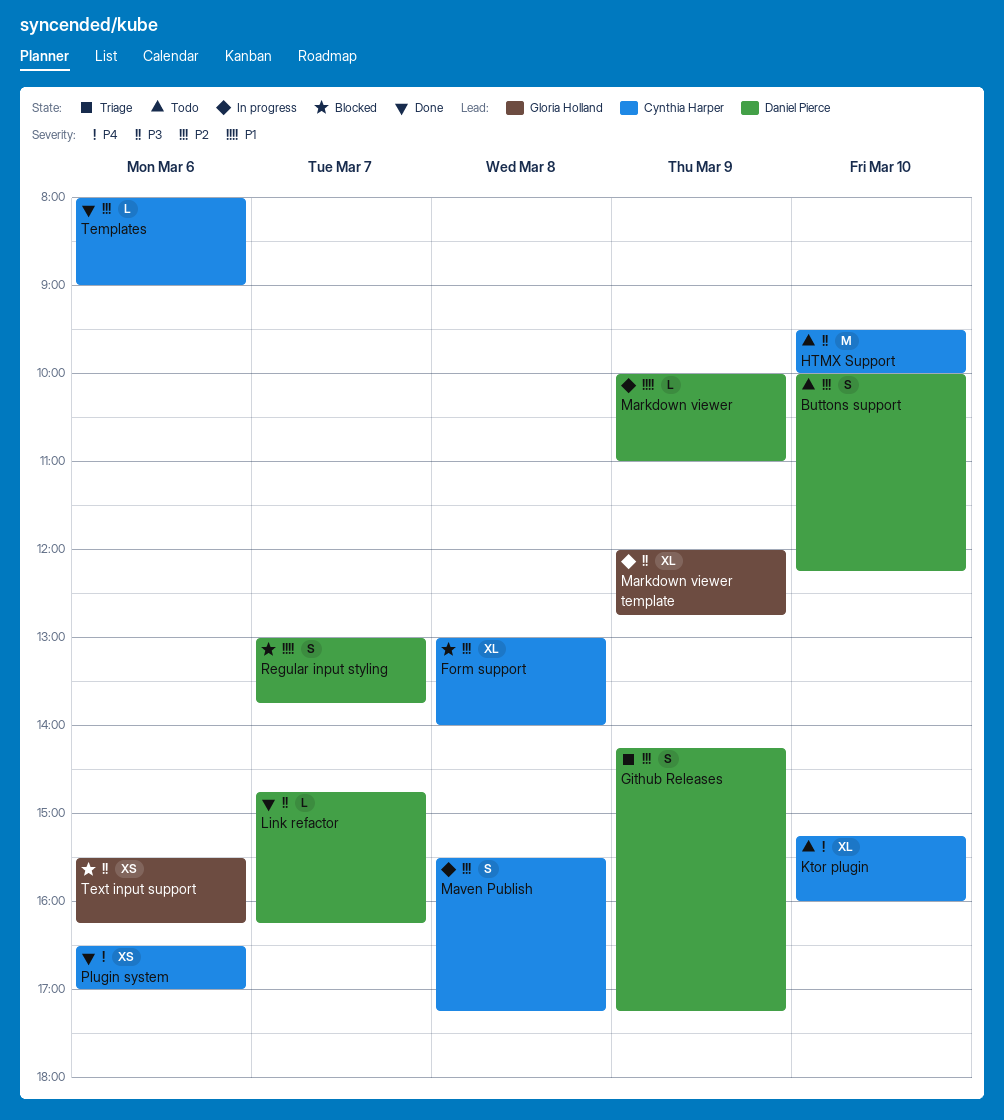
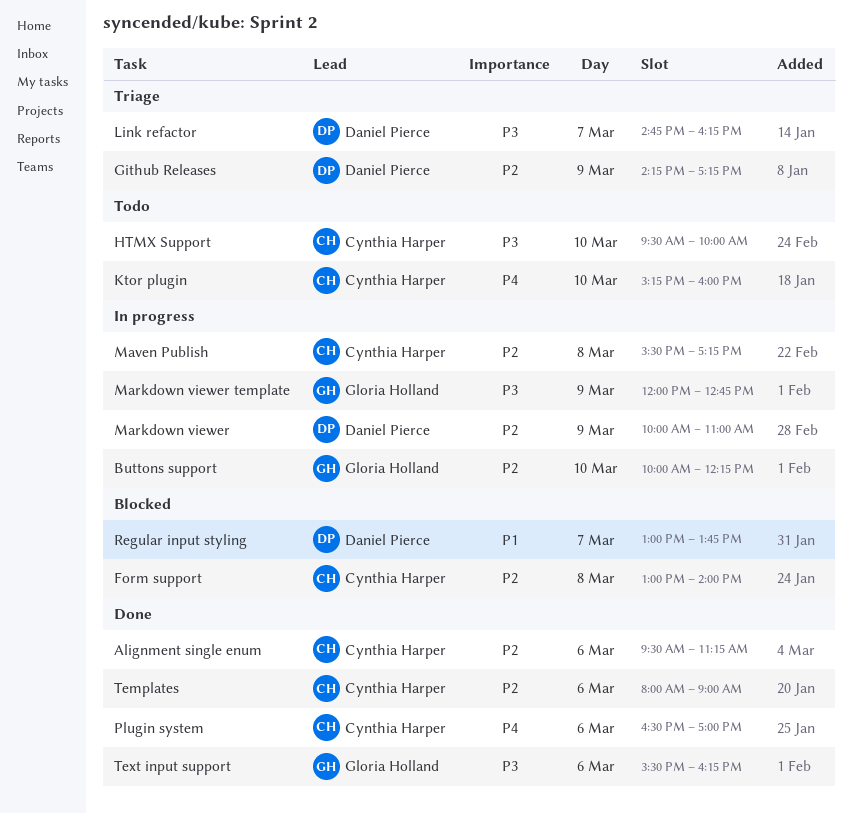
Alignment single enum: none -> present
Buttons support, status: Todo -> In progress
Buttons support, owner: Daniel Pierce -> Gloria Holland
Link refactor, status: Done -> Triage
Markdown viewer, priority: P1 -> P2
Text input support, status: Blocked -> Done

